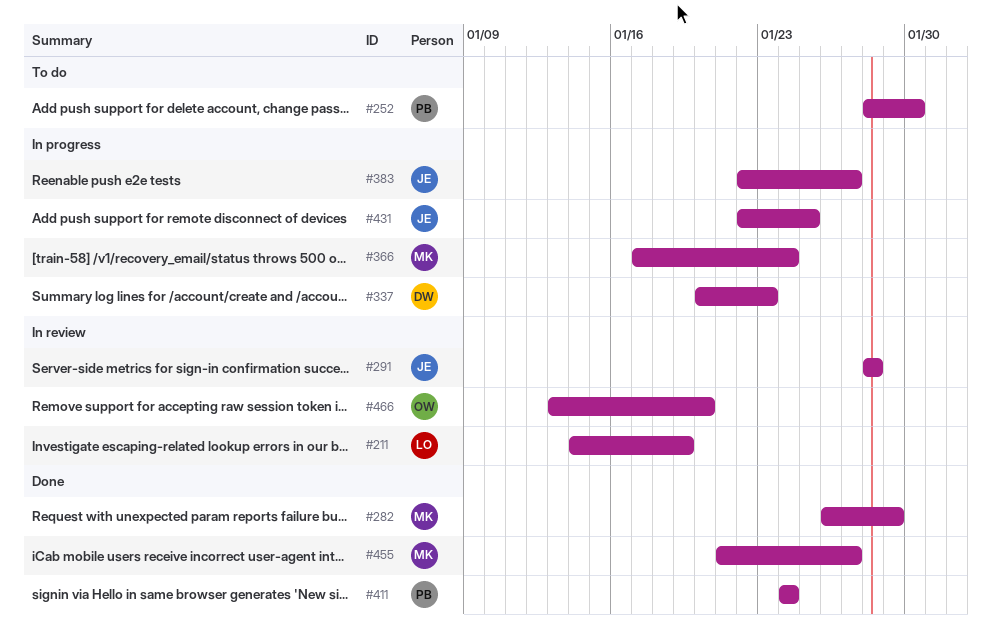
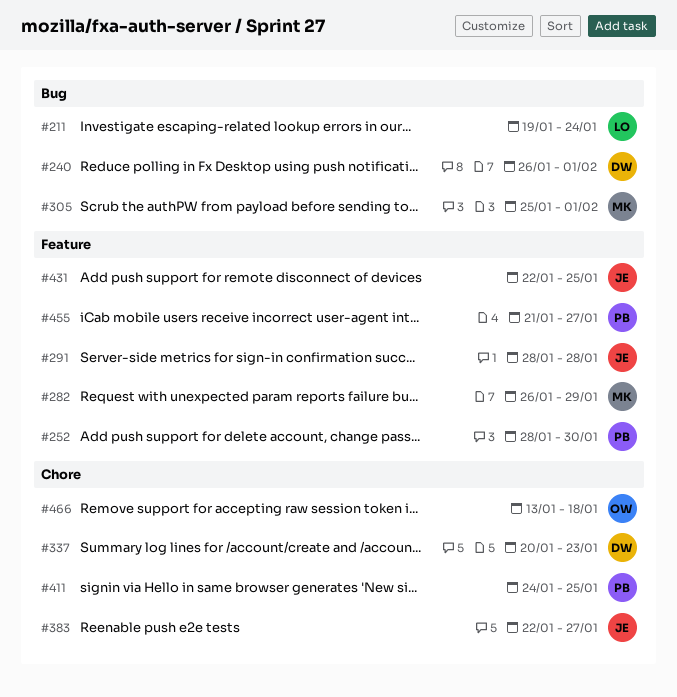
#211, start: Jan 14 -> Jan 19
#211, due: Jan 19 -> Jan 24
#240: none -> present
#305: none -> present
#366: present -> none
#411, due: Jan 24 -> Jan 25
#455, owner: MK -> PB
#466, due: Jan 20 -> Jan 18

